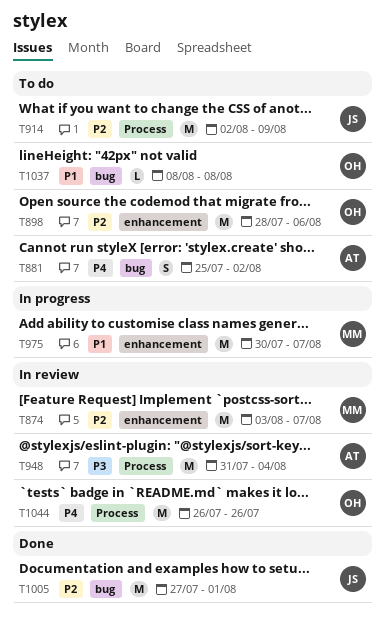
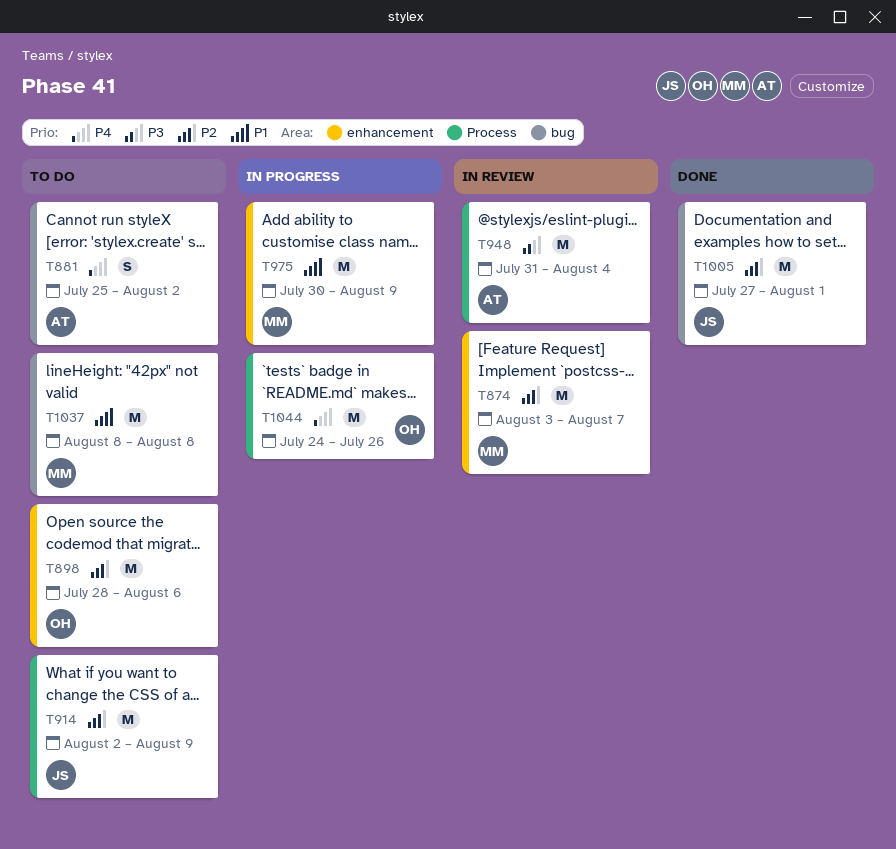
T975, due: Aug 7 -> Aug 9
T1037, owner: OH -> MM
T1037, estimate: L -> M
T1044, status: In review -> In progress
T1044, start: Jul 26 -> Jul 24

